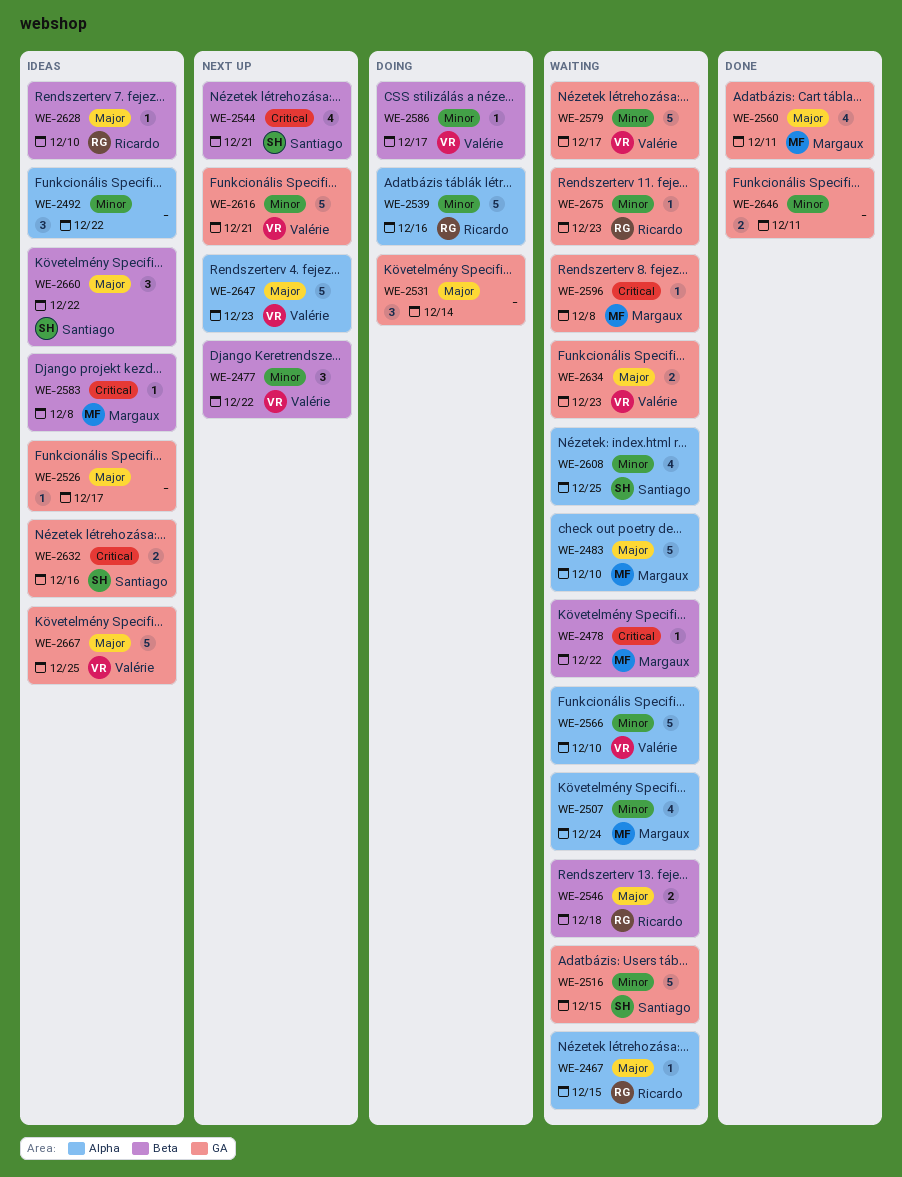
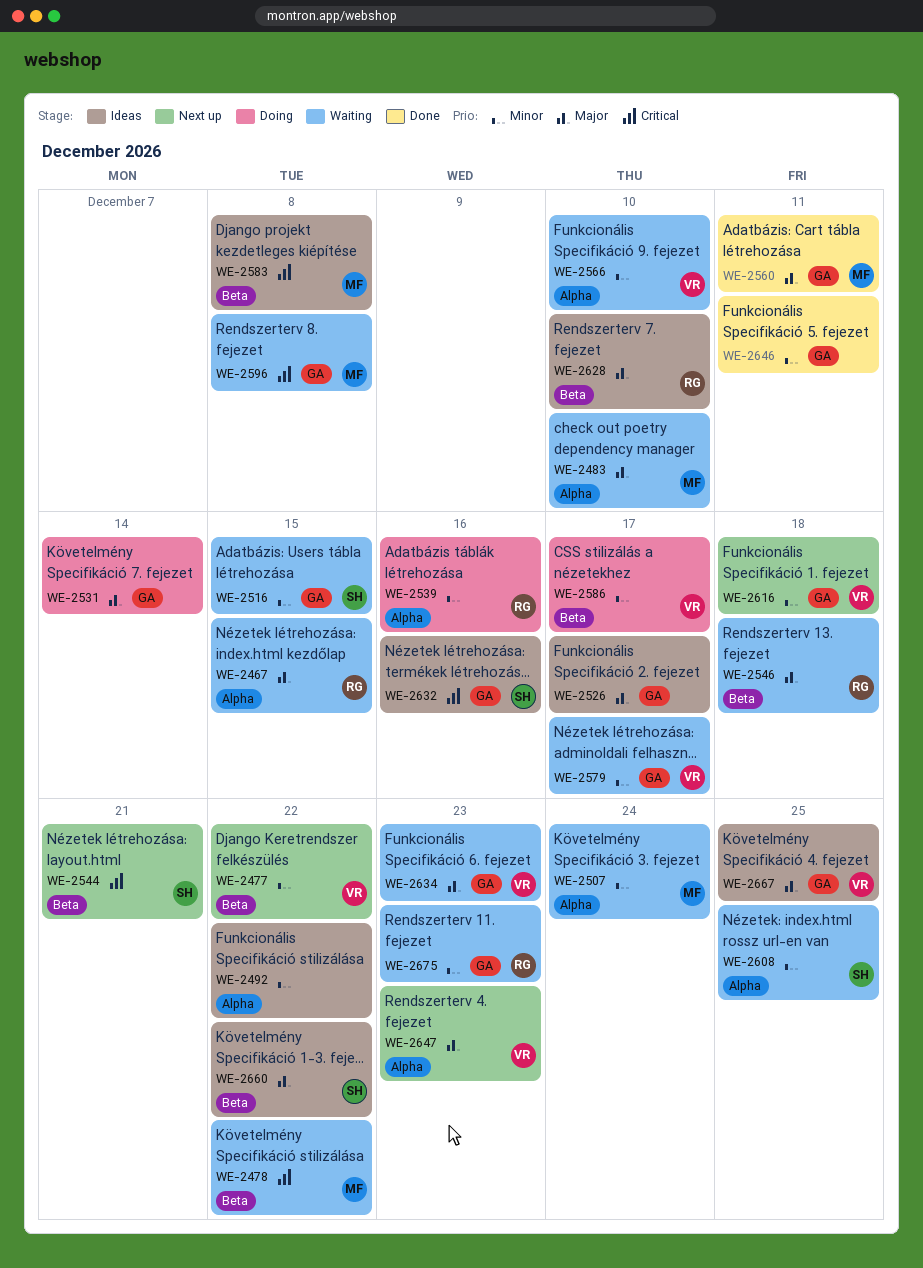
WE-2616, due: Dec 21 -> Dec 18

